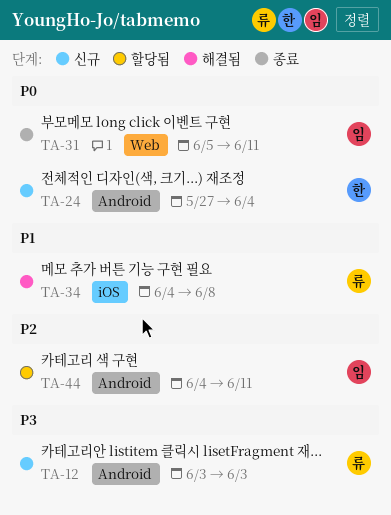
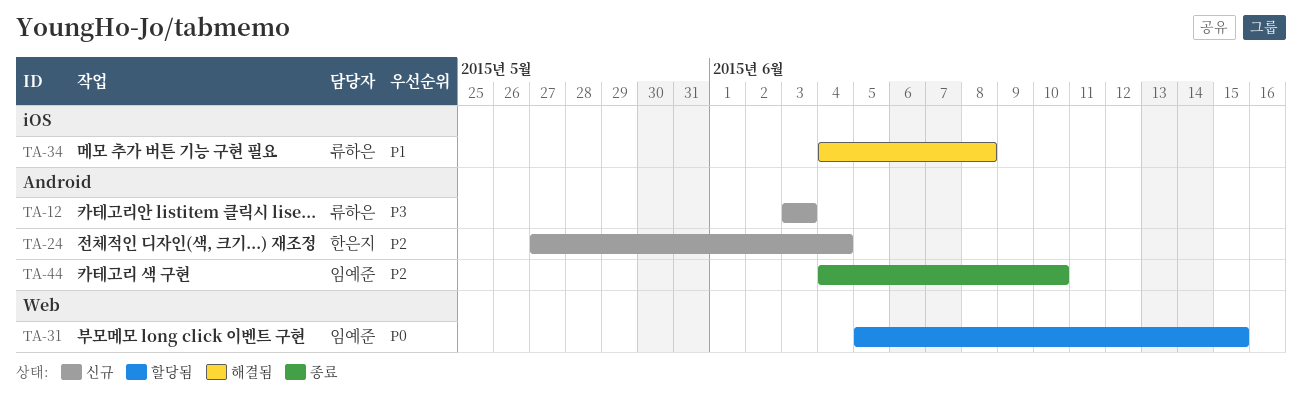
TA-24, priority: P0 -> P2
TA-31, status: 종료 -> 할당됨
TA-31, due: Jun 11 -> Jun 15
TA-44, status: 할당됨 -> 종료
TA-44, due: Jun 11 -> Jun 10

